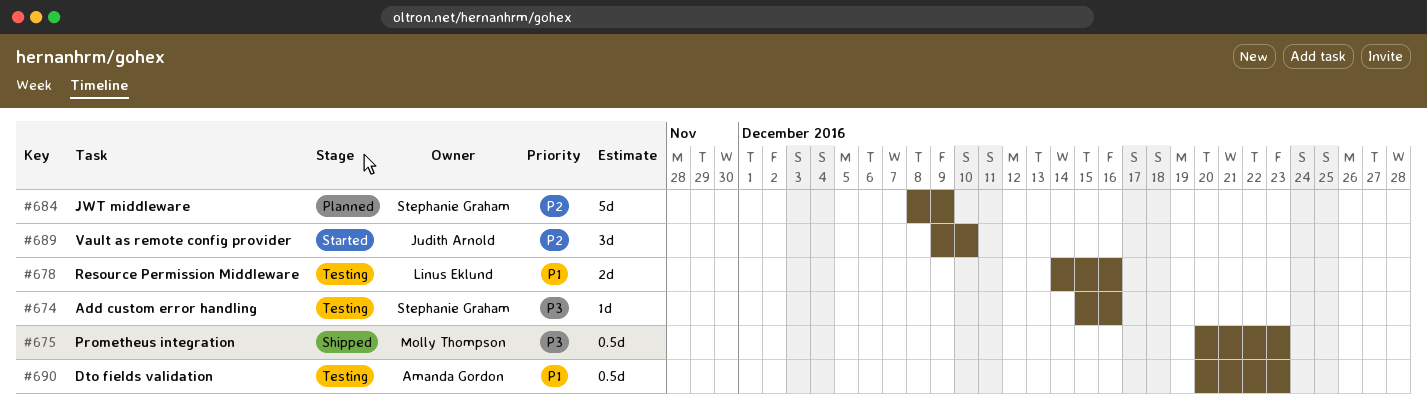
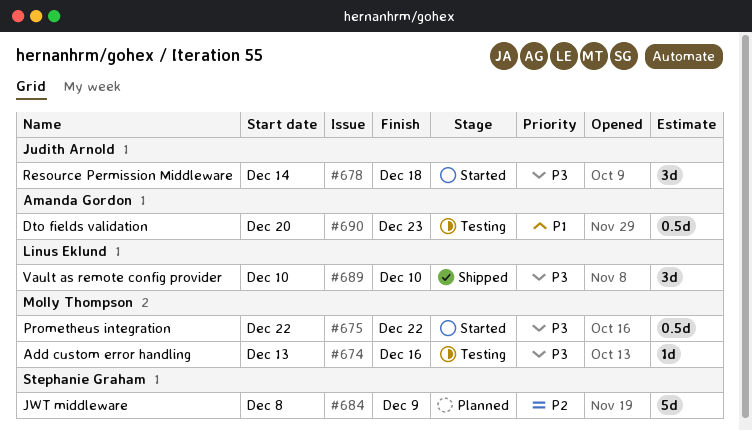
#674, owner: Stephanie Graham -> Molly Thompson
#674, start: Dec 15 -> Dec 13
#675, status: Shipped -> Started
#675, start: Dec 20 -> Dec 22
#675, due: Dec 23 -> Dec 22
#678, status: Testing -> Started
#678, owner: Linus Eklund -> Judith Arnold
#678, priority: P1 -> P3
#678, estimate: 2d -> 3d
#678, due: Dec 16 -> Dec 18
#689, status: Started -> Shipped
#689, owner: Judith Arnold -> Linus Eklund
#689, priority: P2 -> P3
#689, start: Dec 9 -> Dec 10

